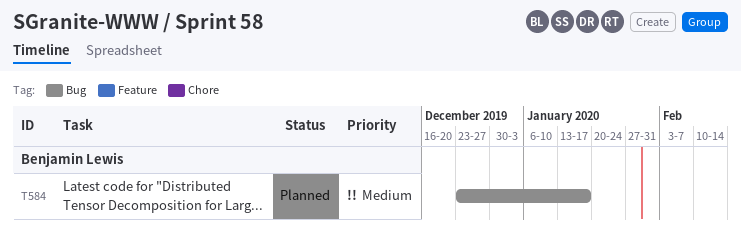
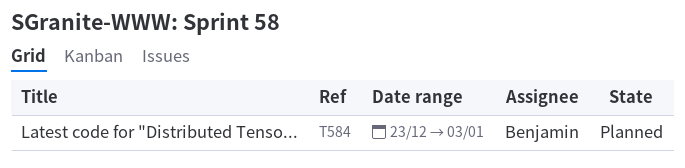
T584, due: Jan 17 -> Jan 3

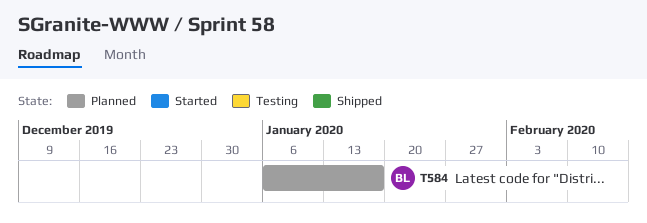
T584, start: Dec 23 -> Jan 6
T584, due: Jan 3 -> Jan 17

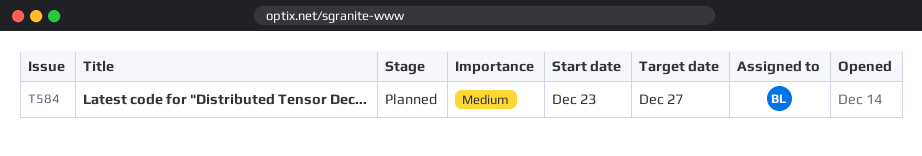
T584, start: Jan 6 -> Dec 23
T584, due: Jan 17 -> Dec 27

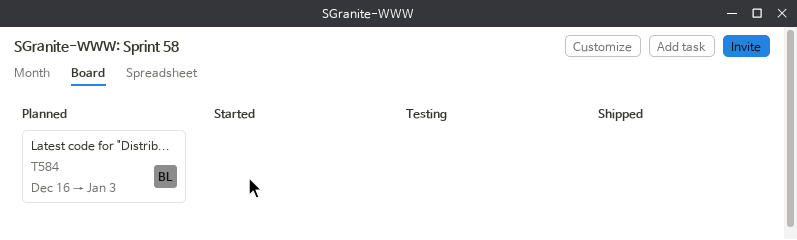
T584, start: Dec 23 -> Dec 16
T584, due: Dec 27 -> Jan 3

